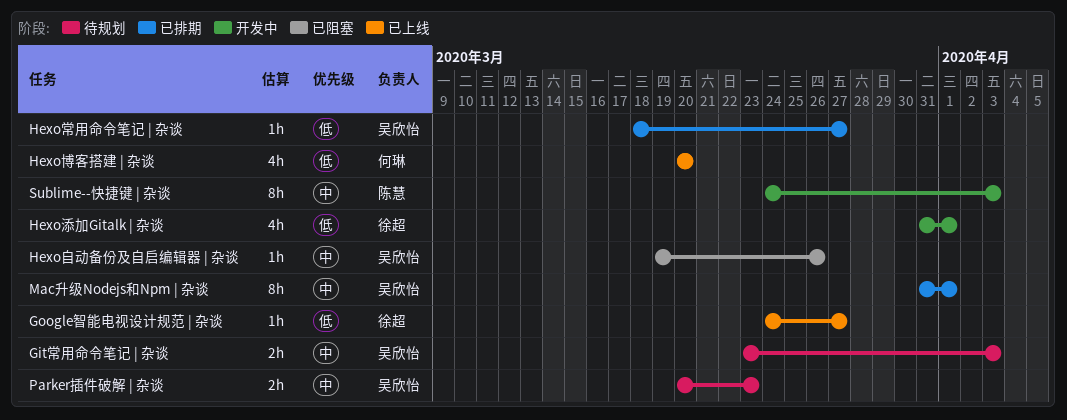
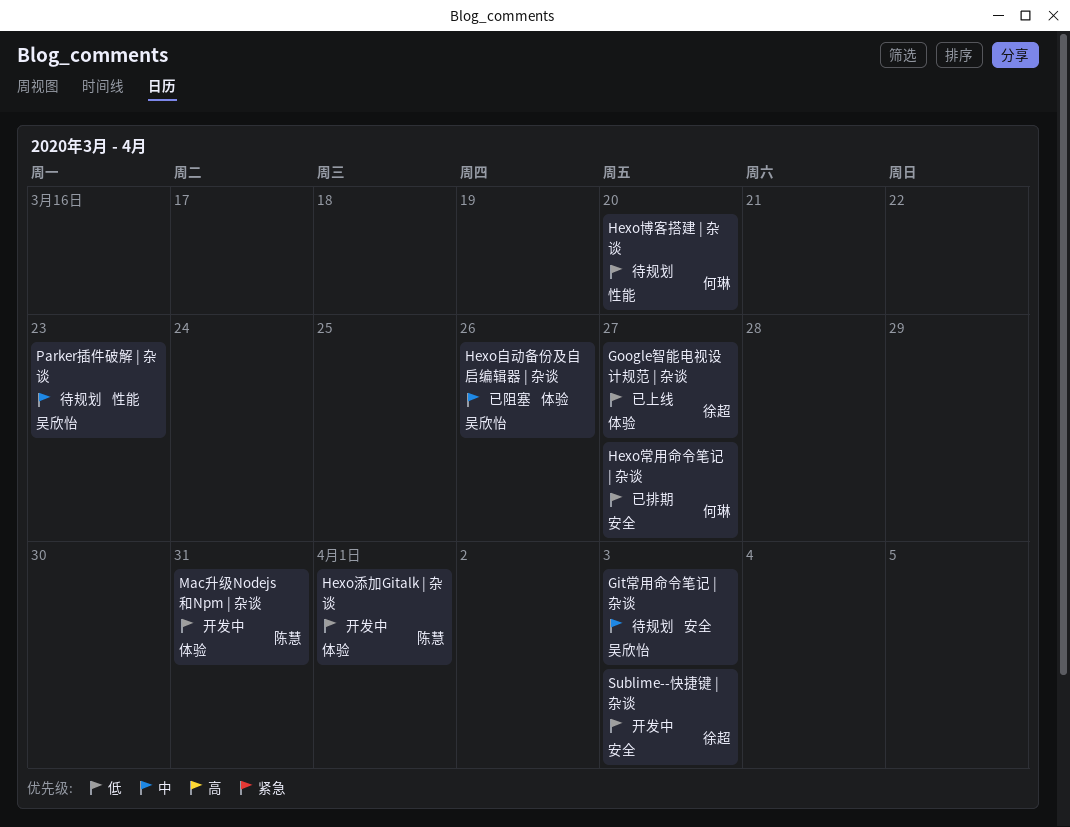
Hexo博客搭建 | 杂谈, status: 已上线 -> 待规划
Hexo常用命令笔记 | 杂谈, owner: 吴欣怡 -> 何琳
Hexo添加Gitalk | 杂谈, owner: 徐超 -> 陈慧
Mac升级Nodejs和Npm | 杂谈, status: 已排期 -> 开发中
Mac升级Nodejs和Npm | 杂谈, owner: 吴欣怡 -> 陈慧
Mac升级Nodejs和Npm | 杂谈, priority: 中 -> 低
Mac升级Nodejs和Npm | 杂谈, due: Apr 1 -> Mar 31
Sublime--快捷键 | 杂谈, owner: 陈慧 -> 徐超
Sublime--快捷键 | 杂谈, priority: 中 -> 低

